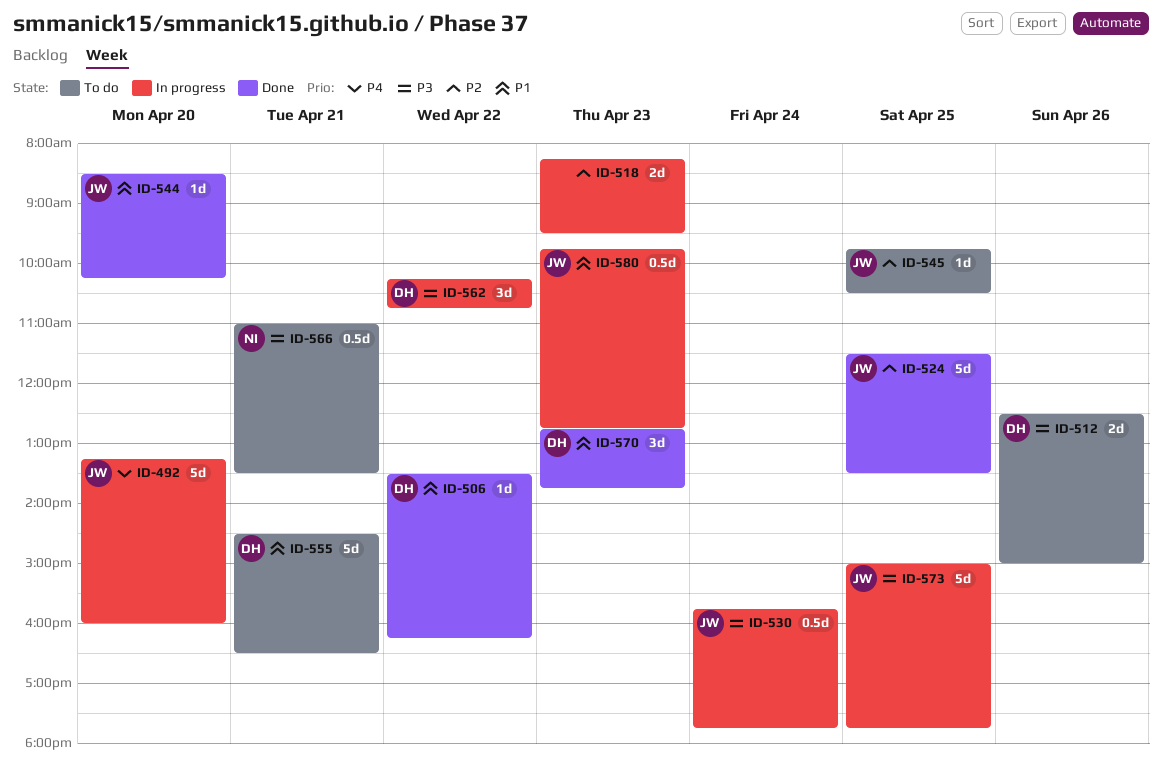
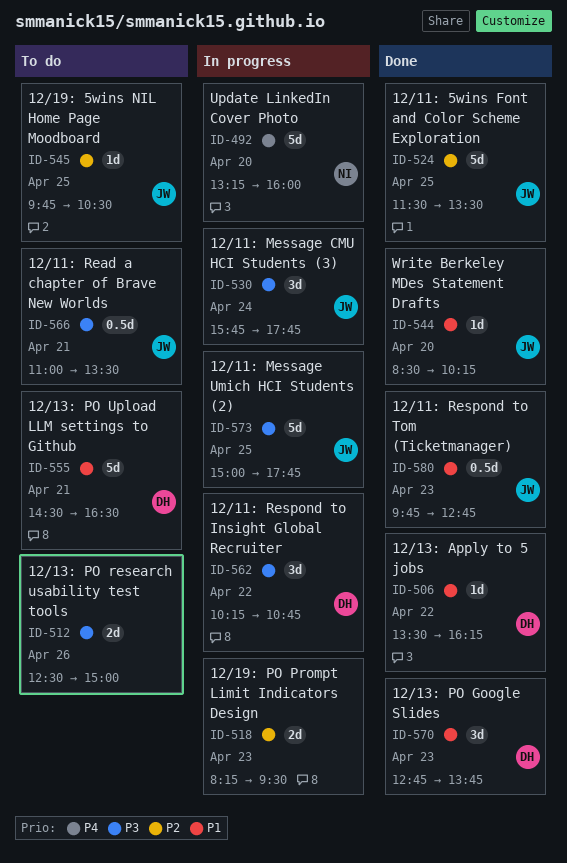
ID-492, owner: JW -> NI
ID-512, owner: DH -> none
ID-530, estimate: 0.5d -> 3d
ID-566, owner: NI -> JW
ID-580, status: In progress -> Done

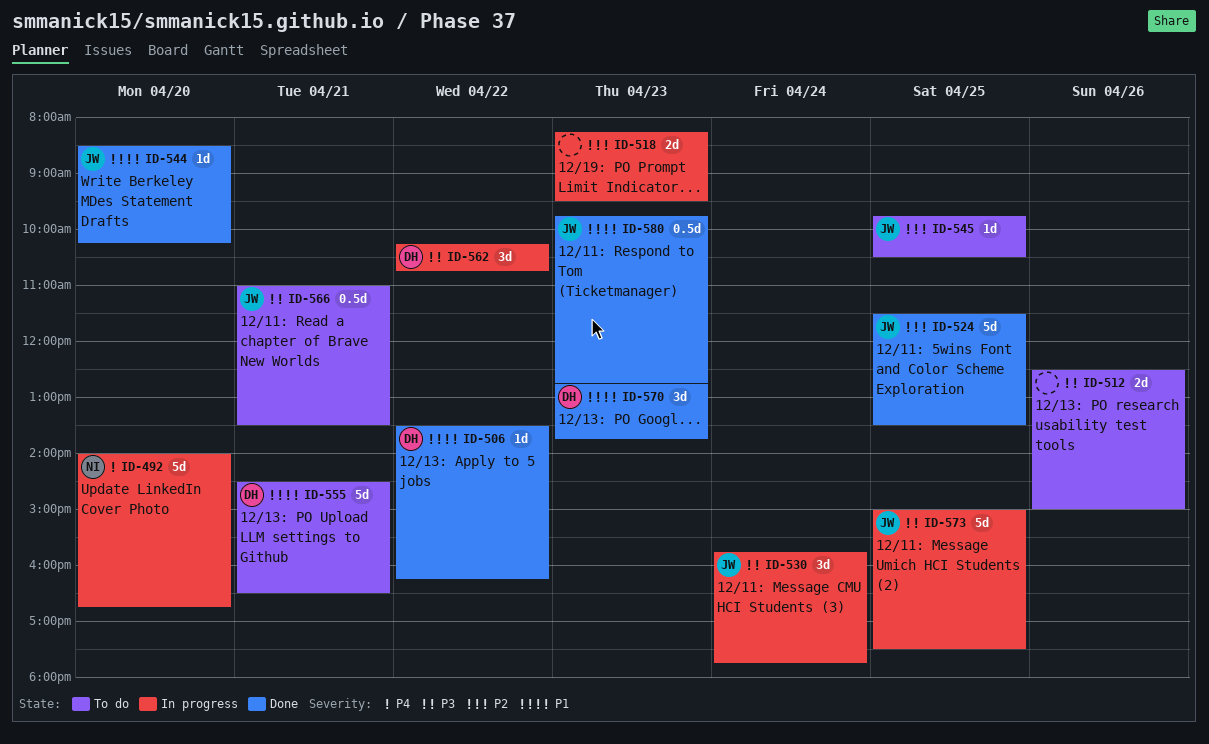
ID-492, begins: 13:15 -> 14:00
ID-492, ends: 16:00 -> 16:45
ID-573, ends: 17:45 -> 17:30

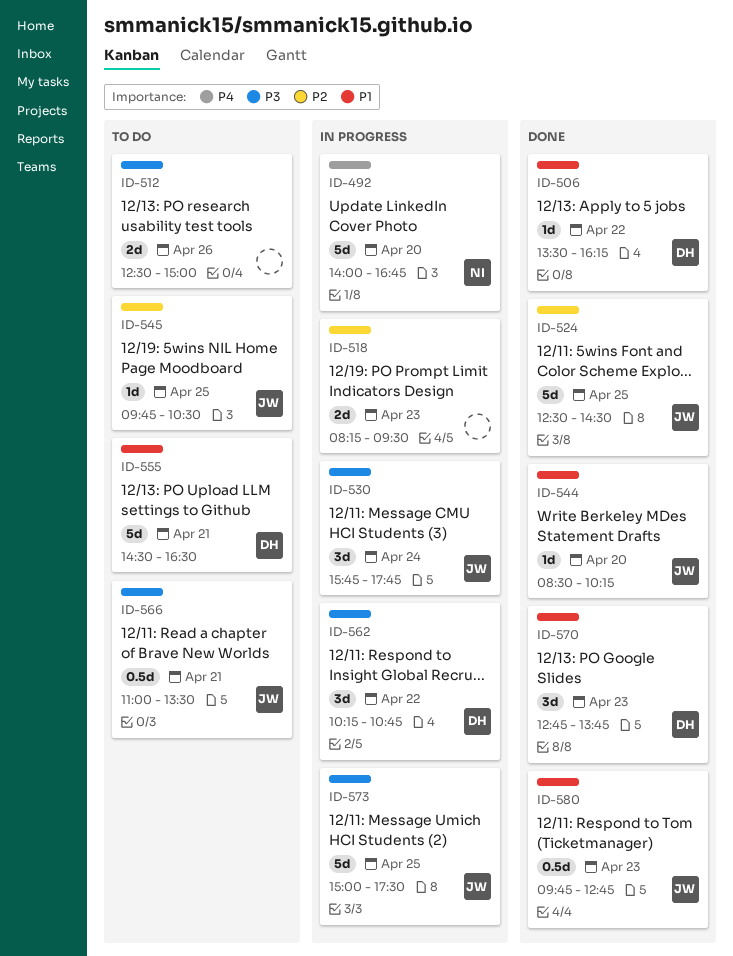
ID-524, begins: 11:30 -> 12:30
ID-524, ends: 13:30 -> 14:30

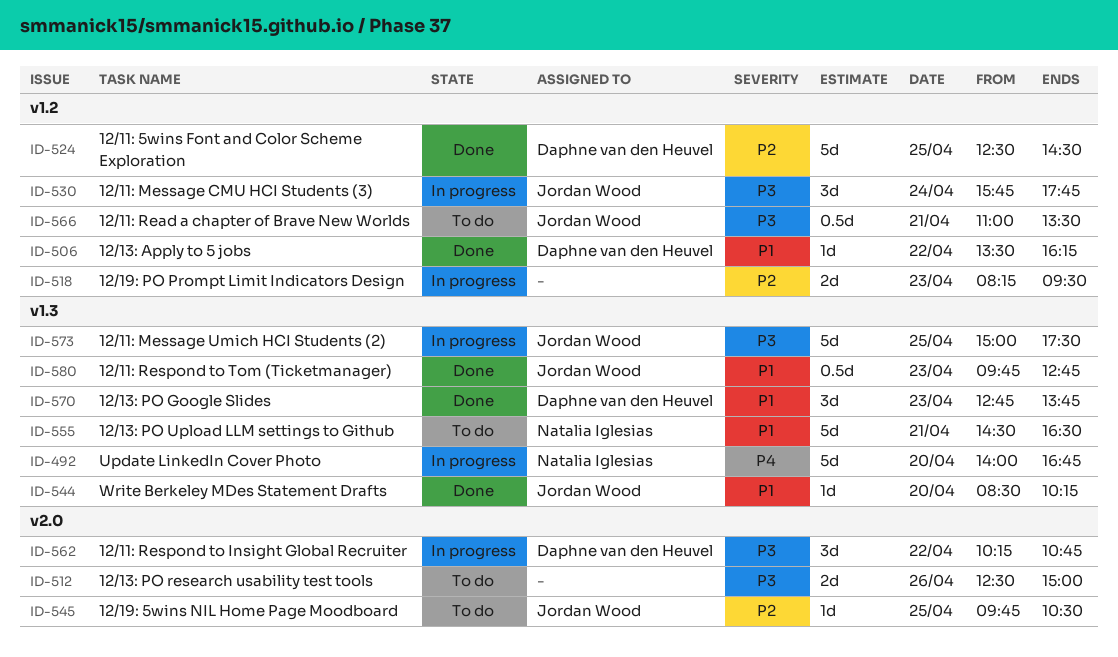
ID-524, owner: Jordan Wood -> Daphne van den Heuvel
ID-555, owner: Daphne van den Heuvel -> Natalia Iglesias

